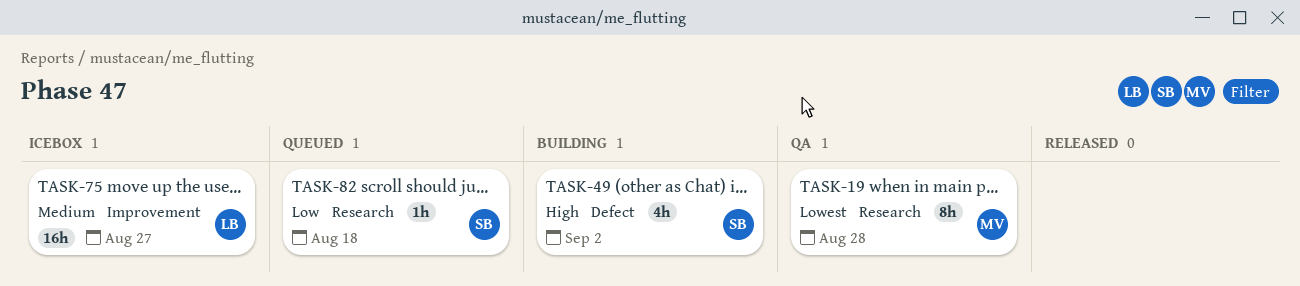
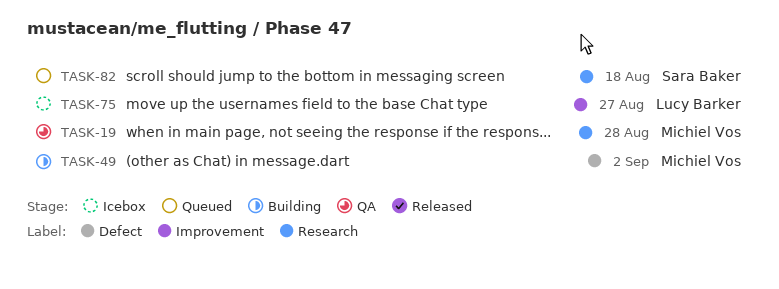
TASK-49, owner: Sara Baker -> Michiel Vos

